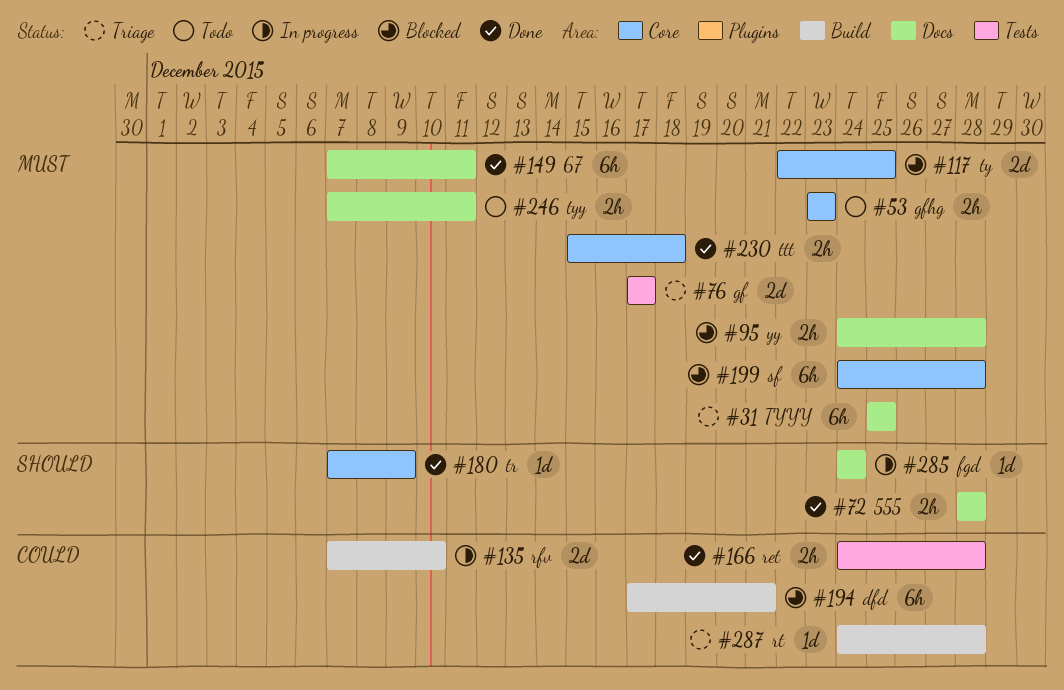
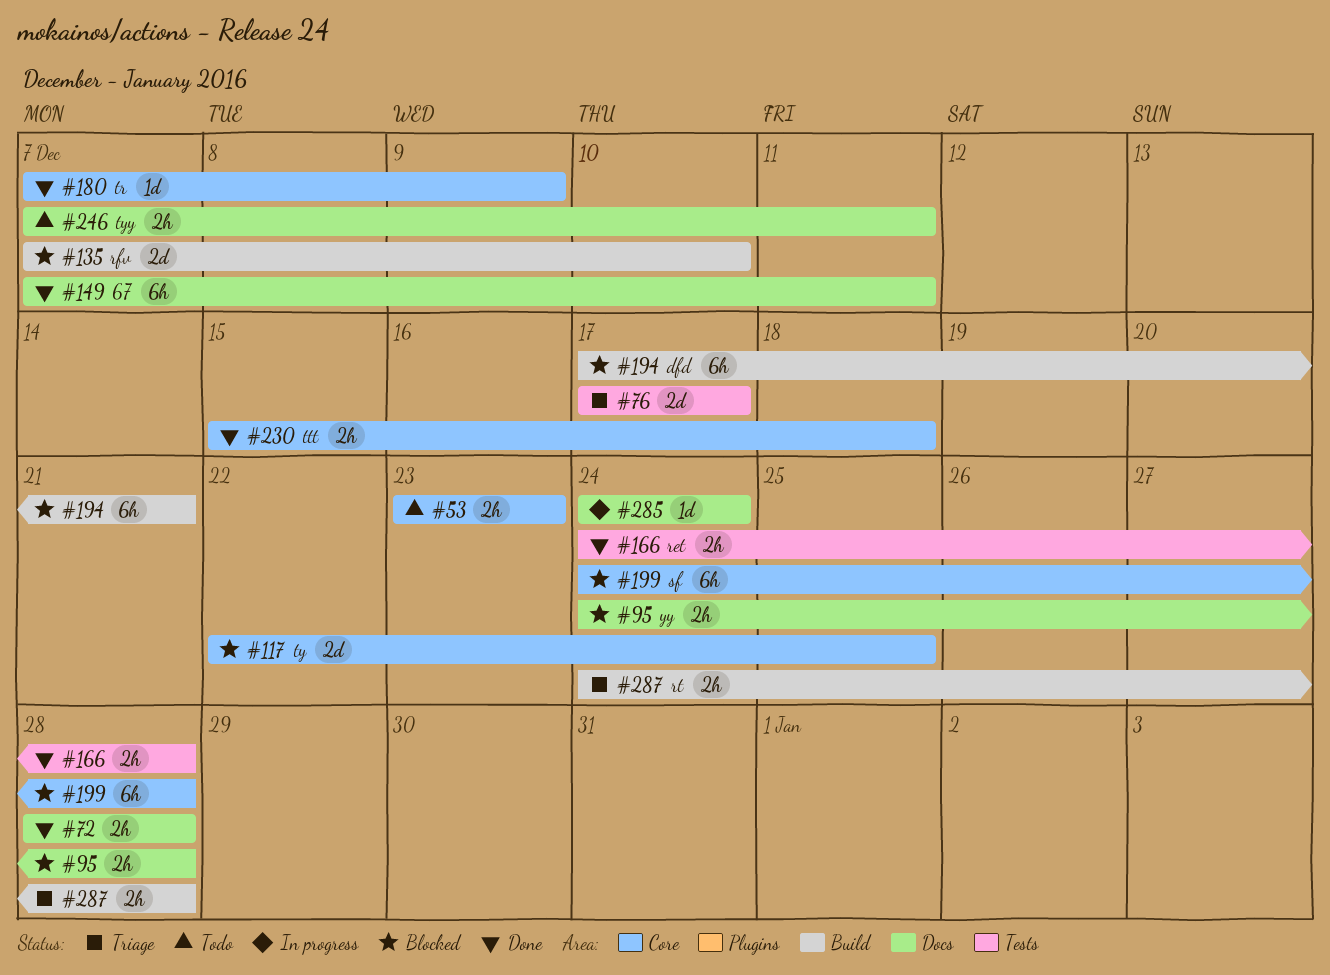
#31: present -> none
#135, status: In progress -> Blocked
#287, estimate: 1d -> 2h

